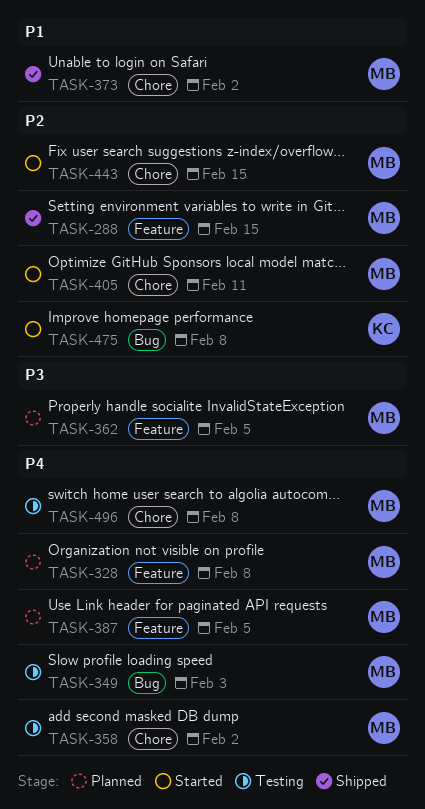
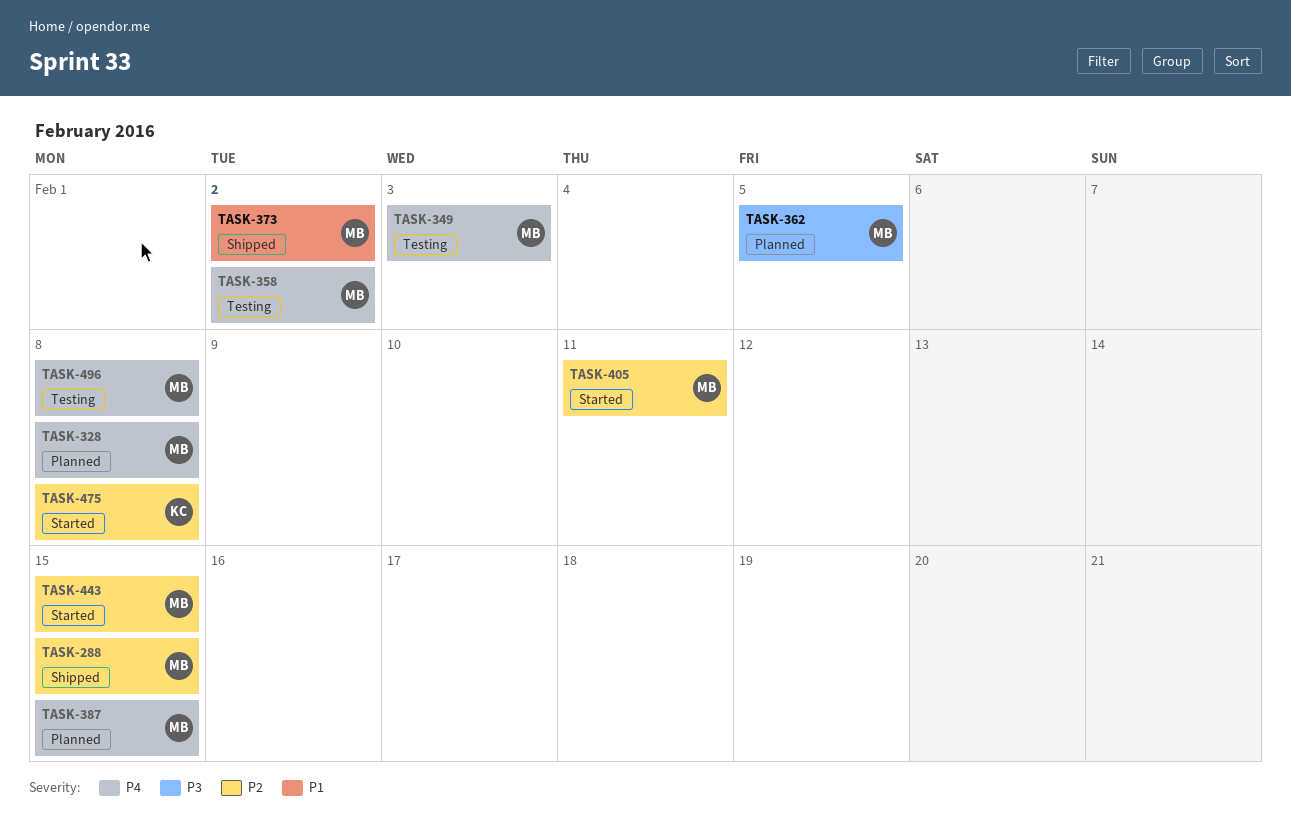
TASK-387, due: Feb 5 -> Feb 15

